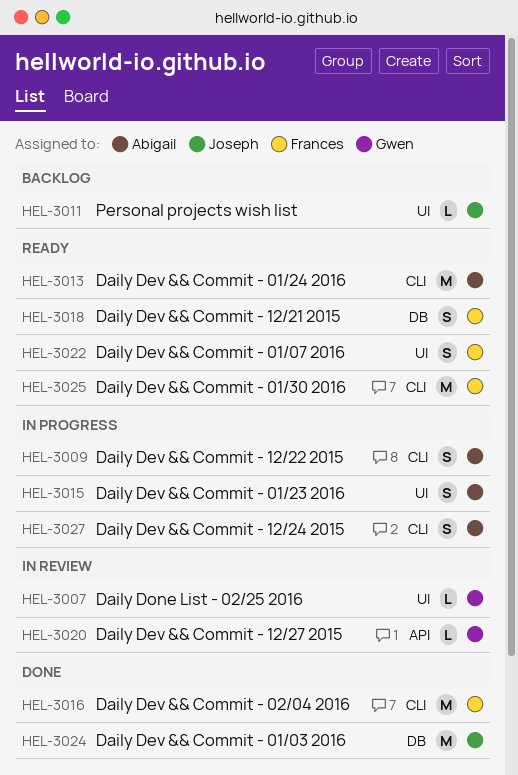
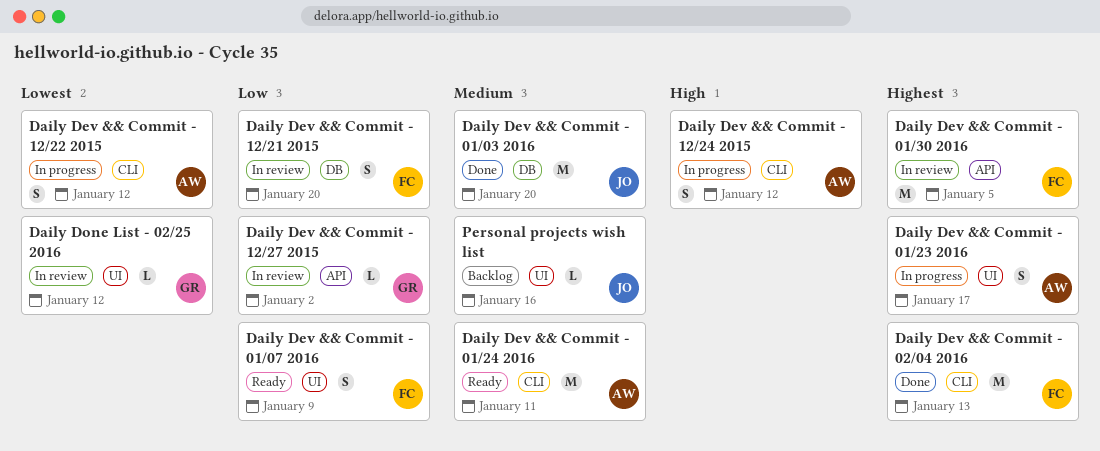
Daily Dev && Commit - 01/30 2016, status: Ready -> In review
Daily Dev && Commit - 01/30 2016, label: CLI -> API
Daily Dev && Commit - 12/21 2015, status: Ready -> In review

